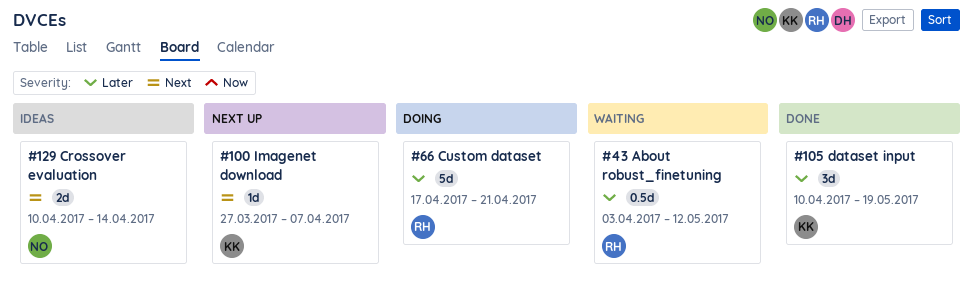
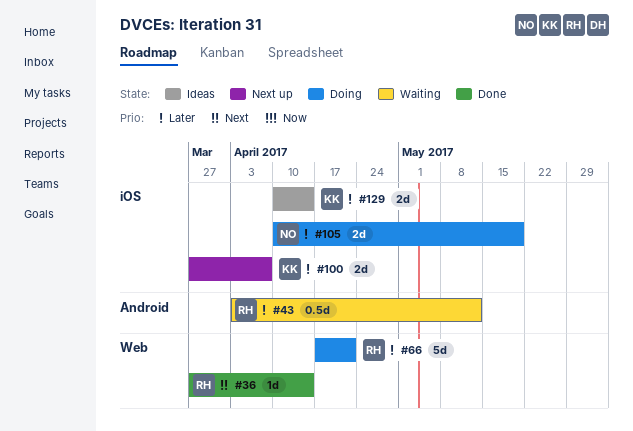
#36: none -> present
#100, priority: Next -> Later
#100, estimate: 1d -> 2d
#105, status: Done -> Doing
#105, owner: KK -> NO
#105, estimate: 3d -> 2d
#129, owner: NO -> KK
#129, priority: Next -> Later

